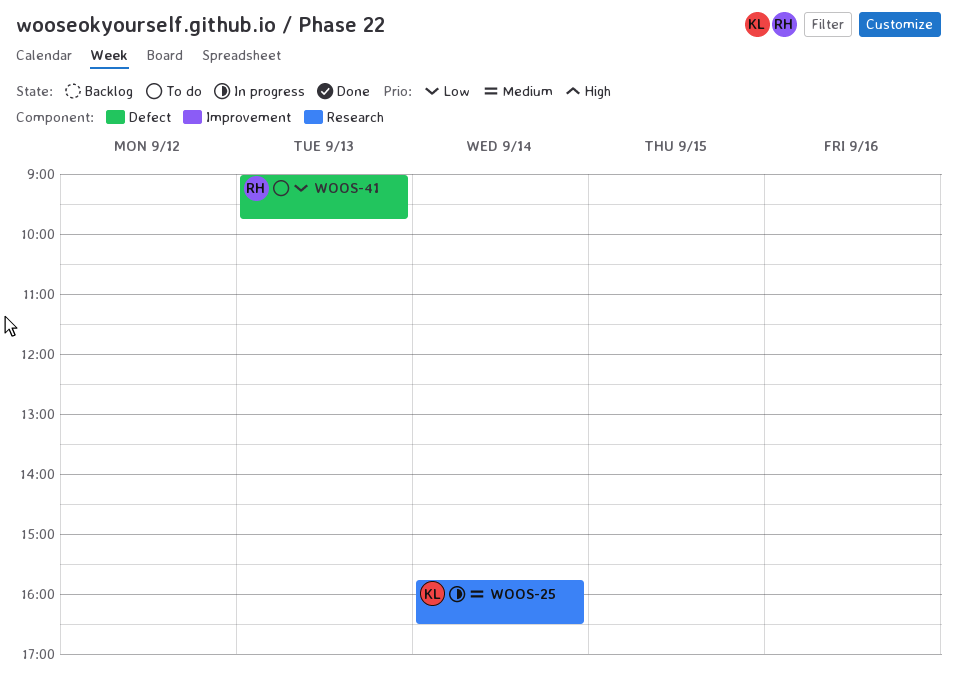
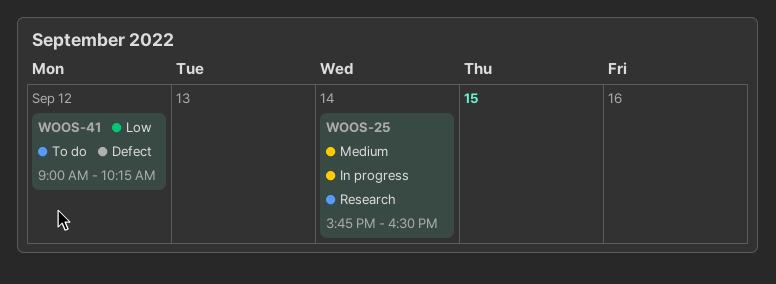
WOOS-41, day: Sep 13 -> Sep 12
WOOS-41, ends: 09:45 -> 10:15

